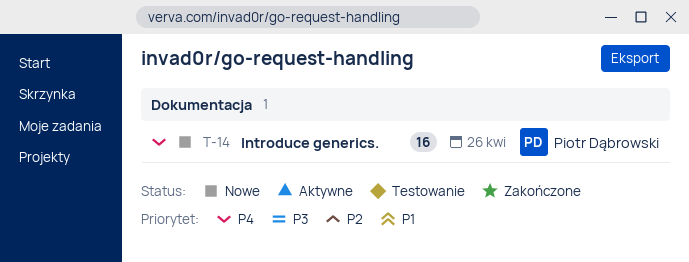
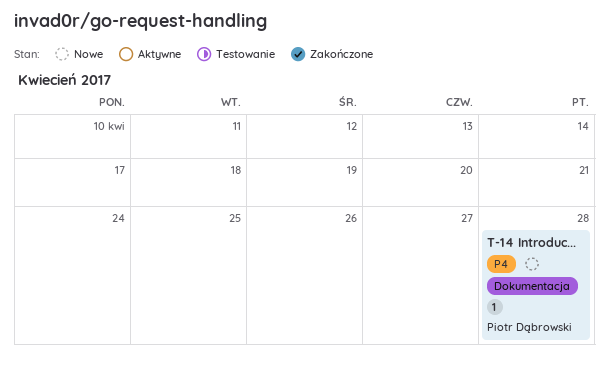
T-14, estimate: 16 -> 1
T-14, due: Apr 26 -> Apr 28

